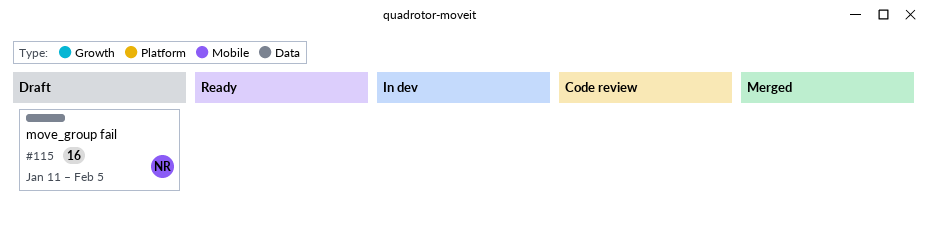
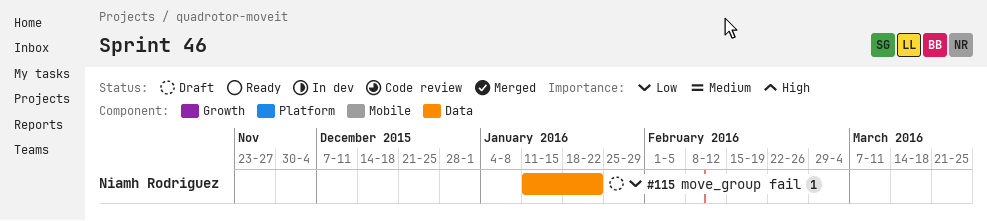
#115, estimate: 16 -> 1
#115, due: Feb 5 -> Jan 22

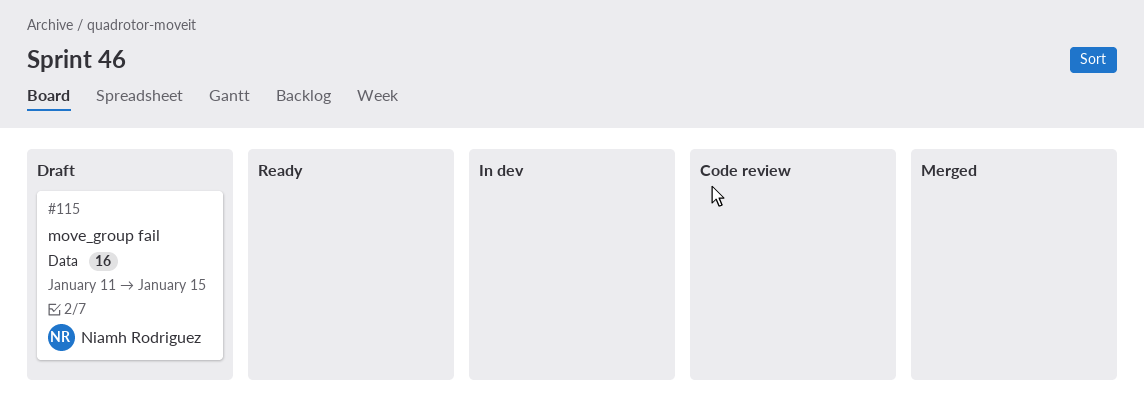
#115, estimate: 1 -> 16
#115, due: Jan 22 -> Jan 15

